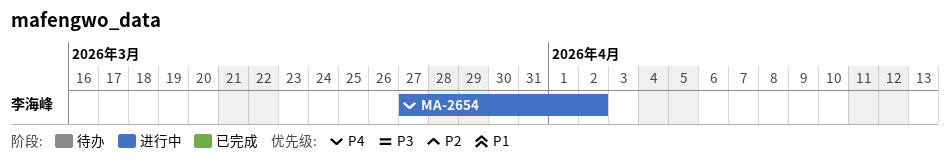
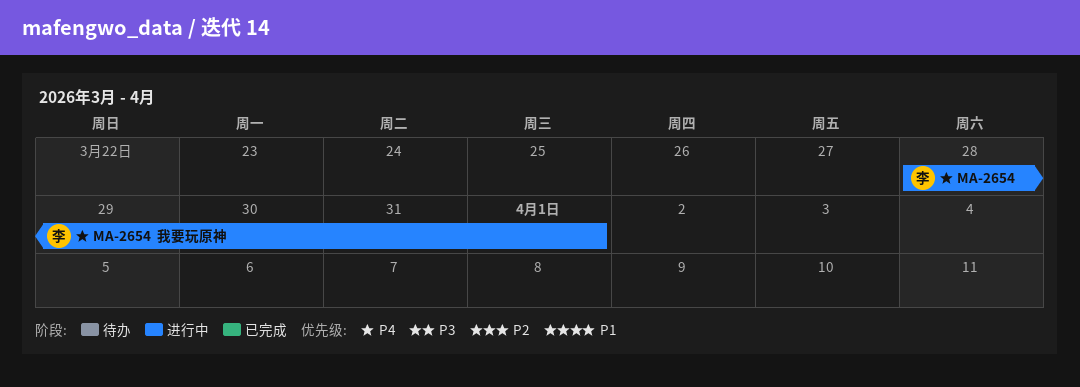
MA-2654, start: Mar 27 -> Mar 28
MA-2654, due: Apr 2 -> Apr 1

